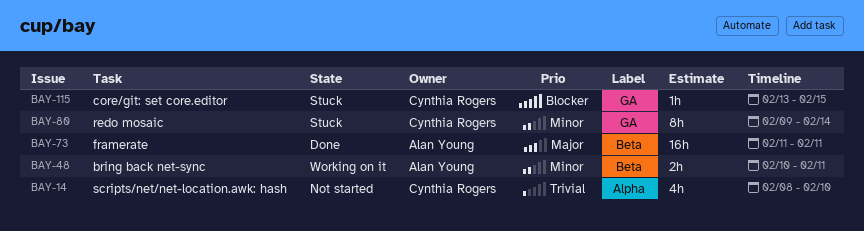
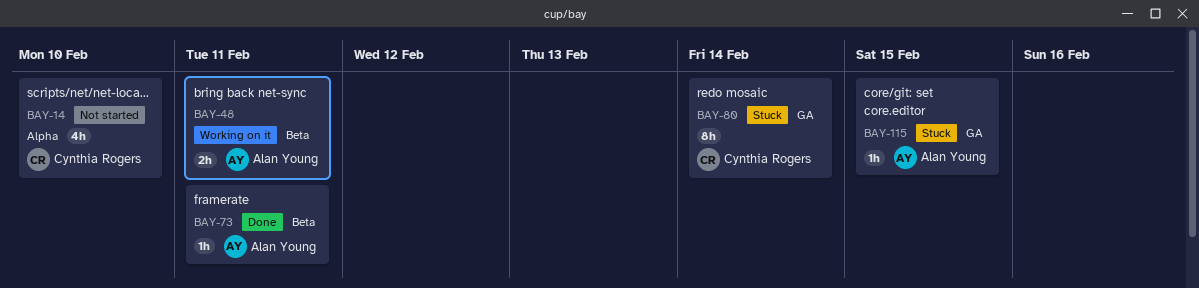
BAY-73, estimate: 16h -> 1h
BAY-115, owner: Cynthia Rogers -> Alan Young

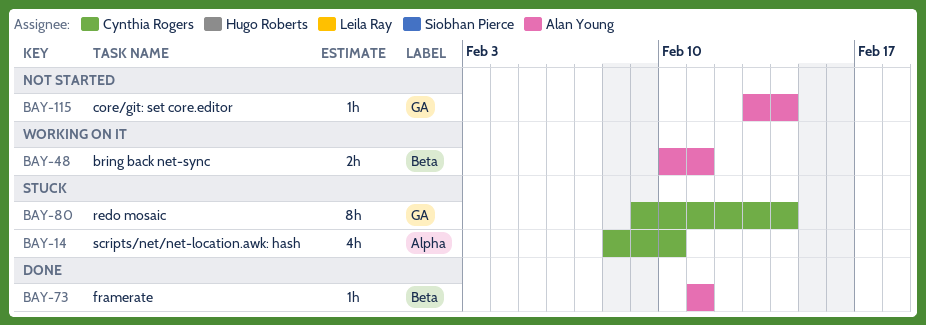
BAY-14, status: Not started -> Stuck
BAY-115, status: Stuck -> Not started
BAY-115, due: Feb 15 -> Feb 14

